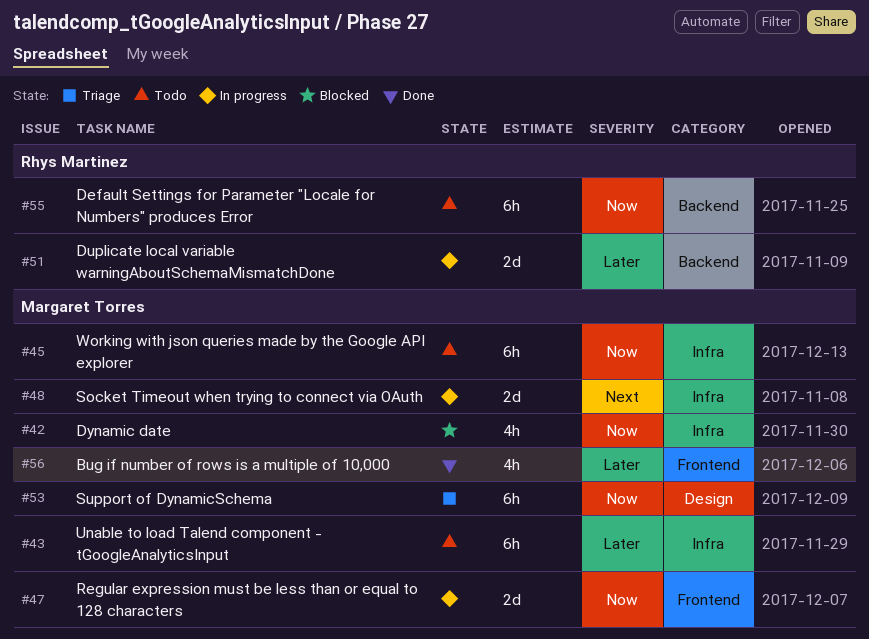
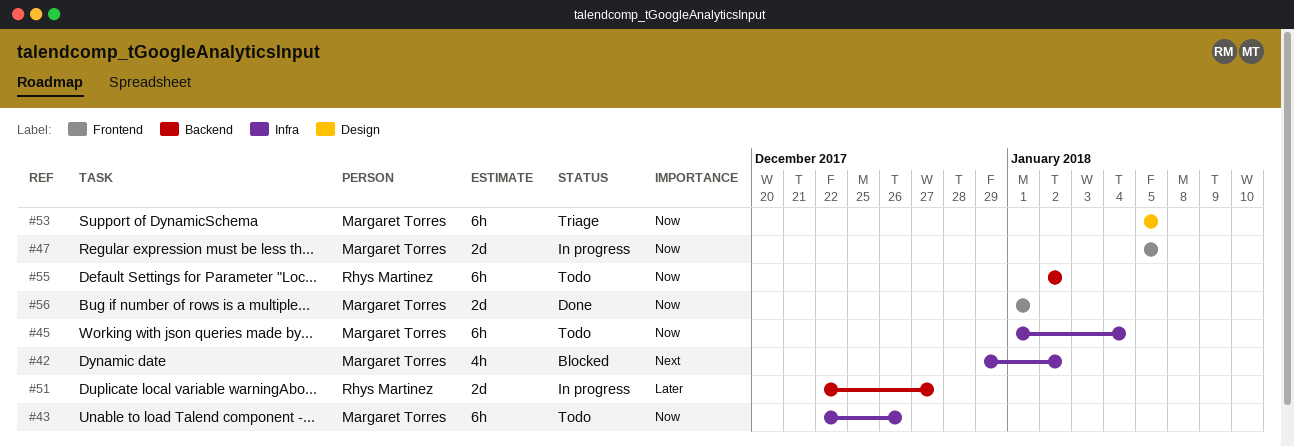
#42, priority: Now -> Next
#43, priority: Later -> Now
#48: present -> none
#56, priority: Later -> Now
#56, estimate: 4h -> 2d

